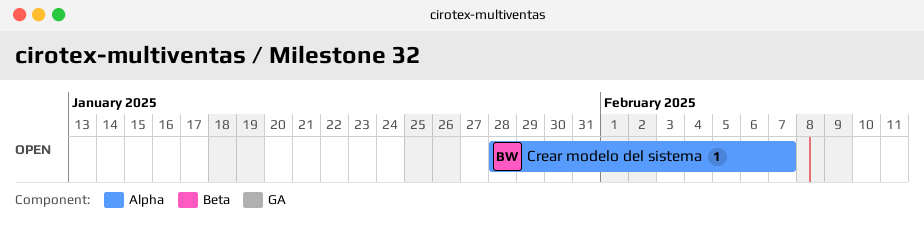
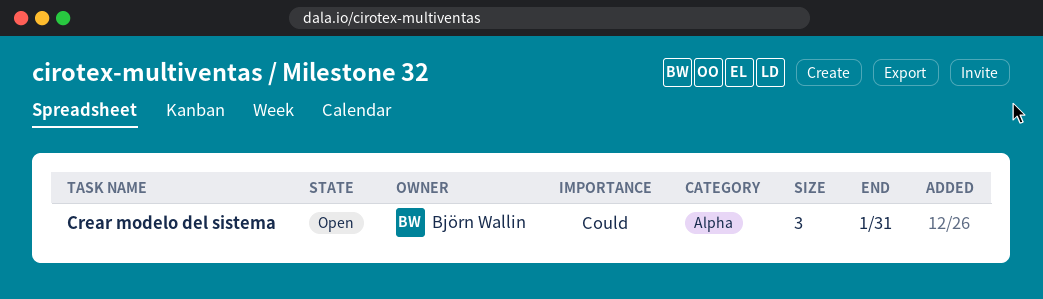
Crear modelo del sistema, estimate: 1 -> 3
Crear modelo del sistema, due: Feb 7 -> Jan 31

